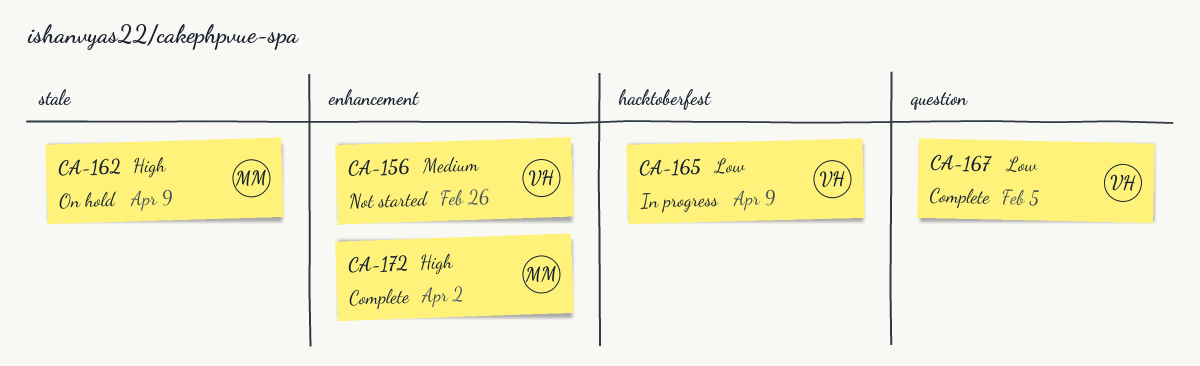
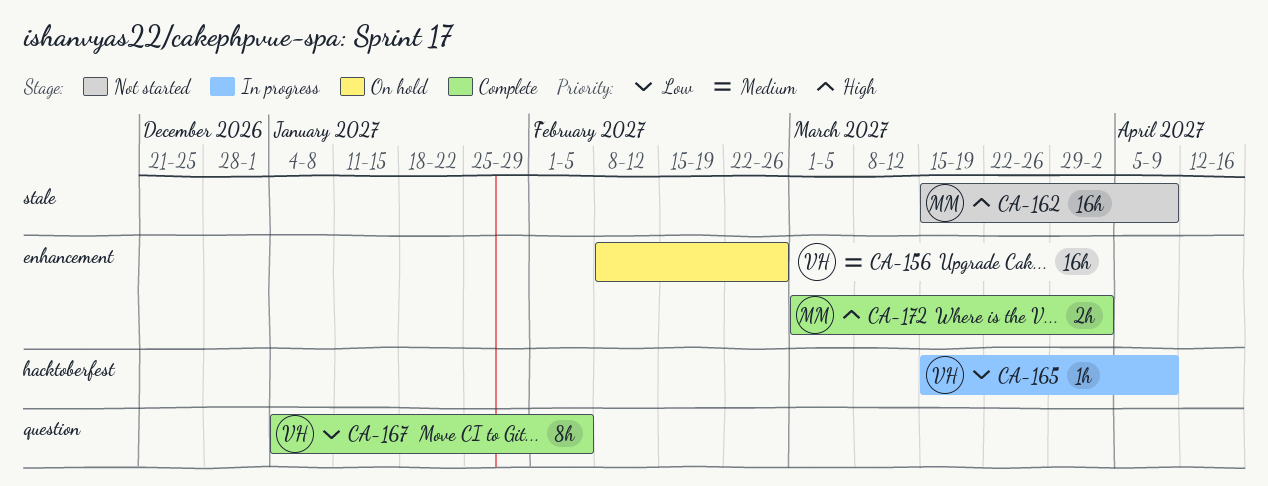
CA-156, status: Not started -> On hold
CA-162, status: On hold -> Not started

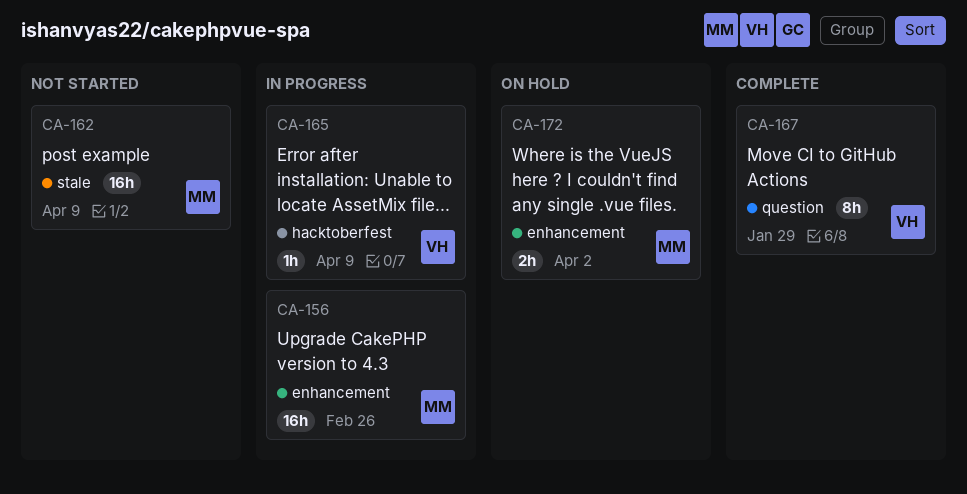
CA-156, status: On hold -> In progress
CA-156, owner: VH -> MM
CA-167, due: Feb 5 -> Jan 29
CA-172, status: Complete -> On hold

